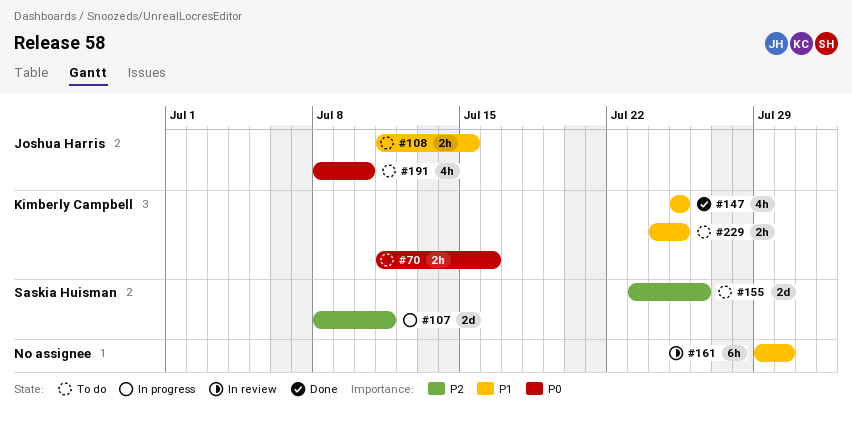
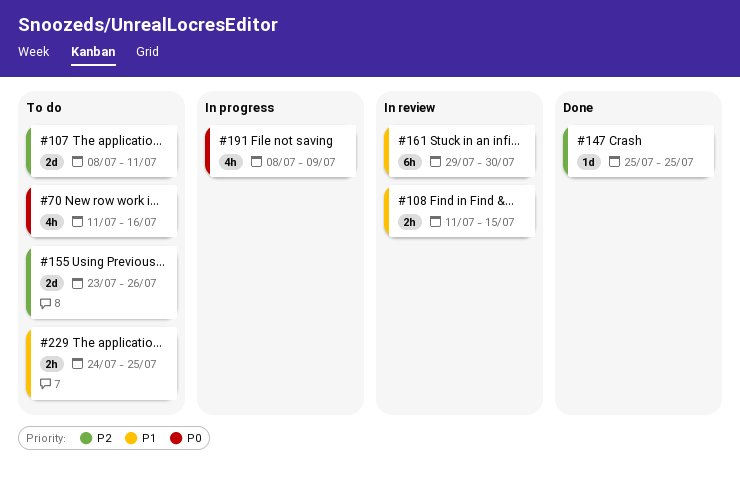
#70, estimate: 2h -> 4h
#107, status: In progress -> To do
#108, status: To do -> In review
#147, priority: P1 -> P2
#147, estimate: 4h -> 1d
#191, status: To do -> In progress
#191, due: Jul 10 -> Jul 9

